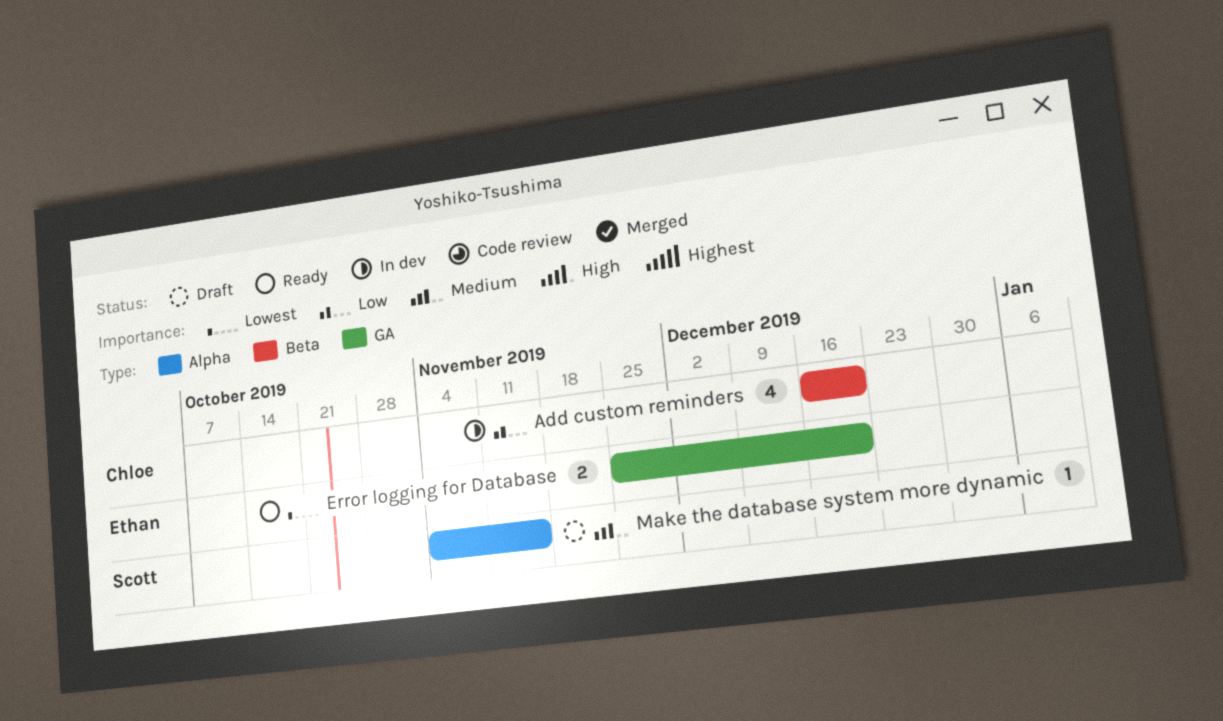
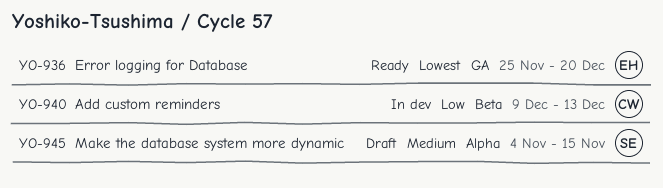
Add custom reminders, start: Dec 16 -> Dec 9
Add custom reminders, due: Dec 20 -> Dec 13

